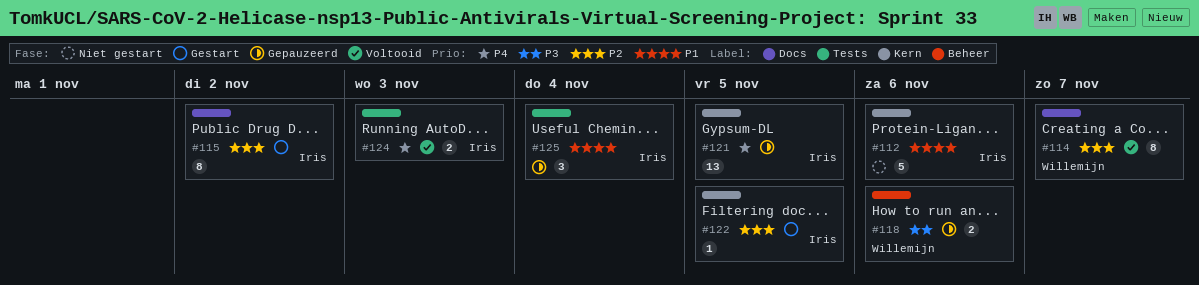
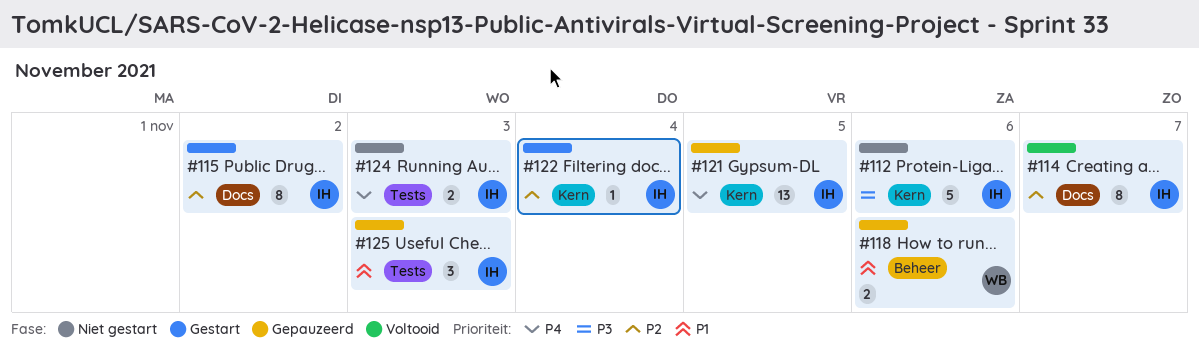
#112, priority: P1 -> P3
#114, owner: Willemijn -> Iris
#118, priority: P3 -> P1
#122, due: Nov 5 -> Nov 4
#124, status: Voltooid -> Niet gestart
#125, due: Nov 4 -> Nov 3

